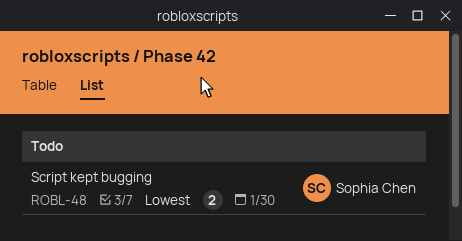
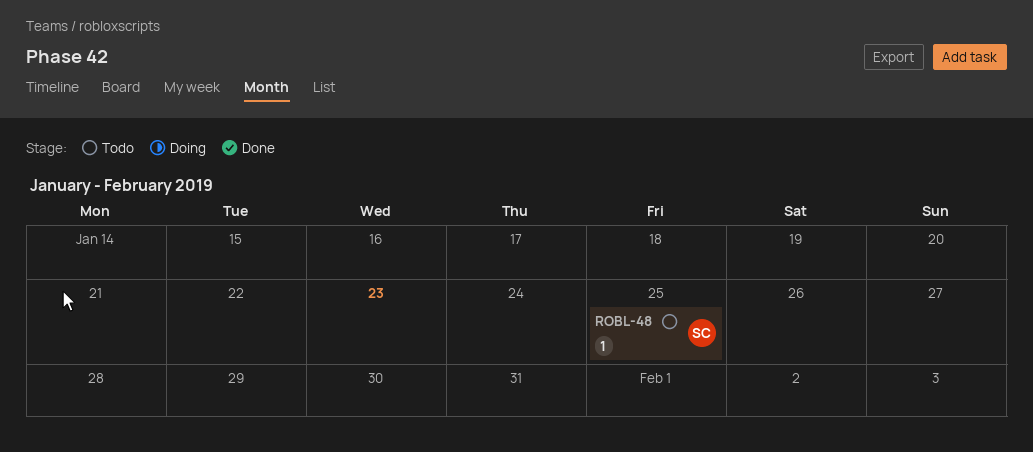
ROBL-48, estimate: 2 -> 1
ROBL-48, due: Jan 30 -> Jan 25

